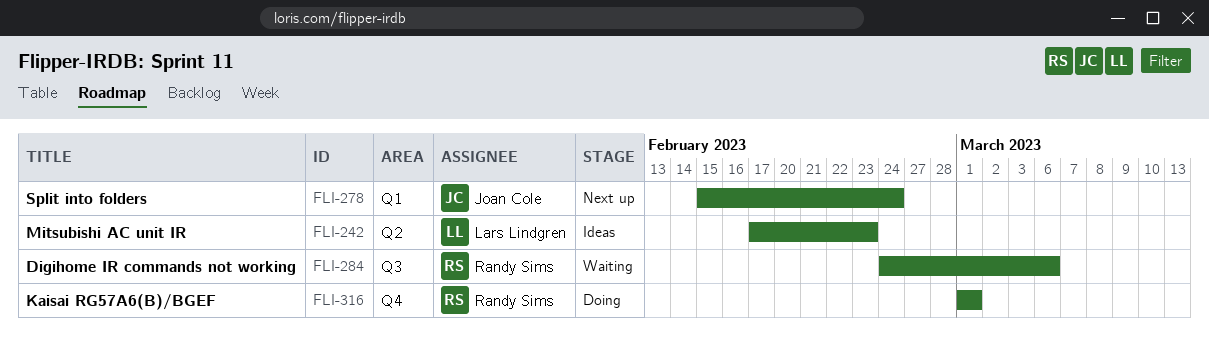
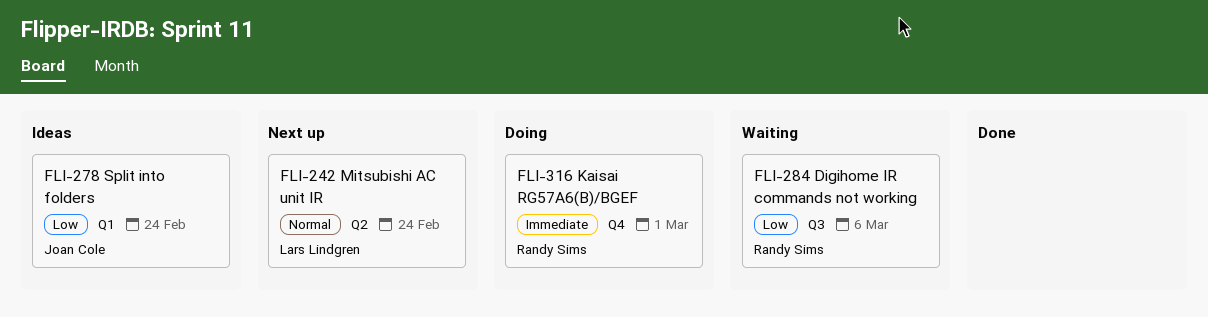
FLI-242, status: Ideas -> Next up
FLI-242, due: Feb 23 -> Feb 24
FLI-278, status: Next up -> Ideas

